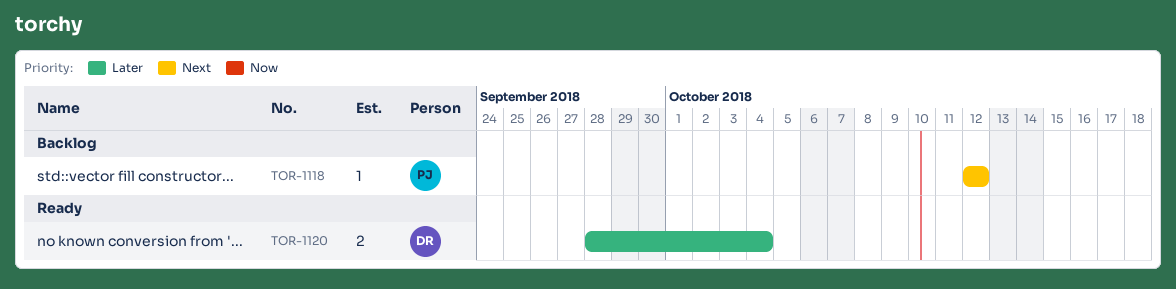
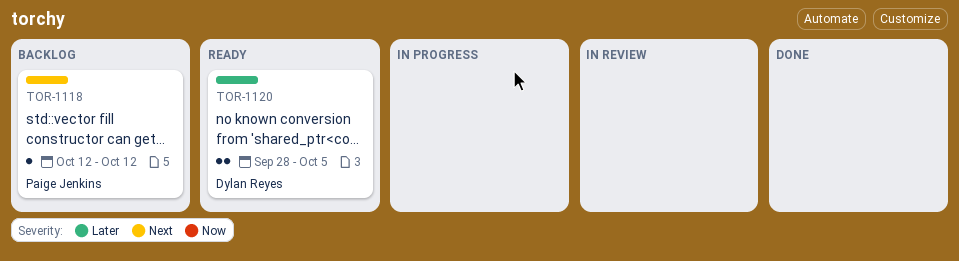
TOR-1120, due: Oct 4 -> Oct 5

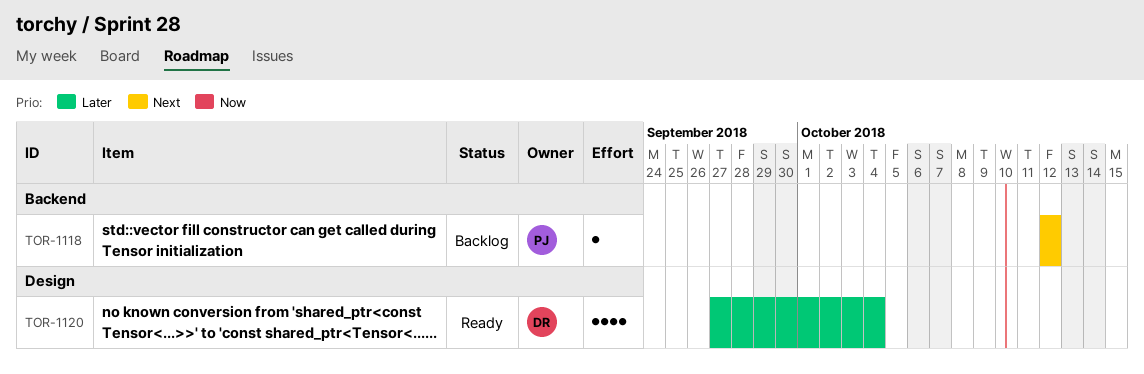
TOR-1120, estimate: 2 -> 4
TOR-1120, start: Sep 28 -> Sep 27
TOR-1120, due: Oct 5 -> Oct 4

